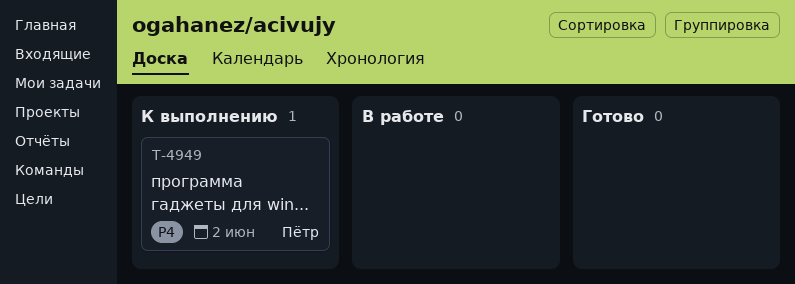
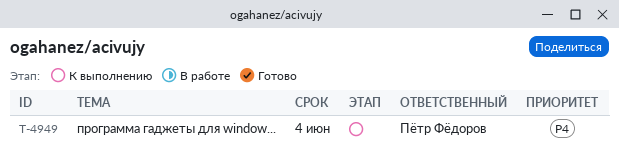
T-4949, due: Jun 2 -> Jun 4

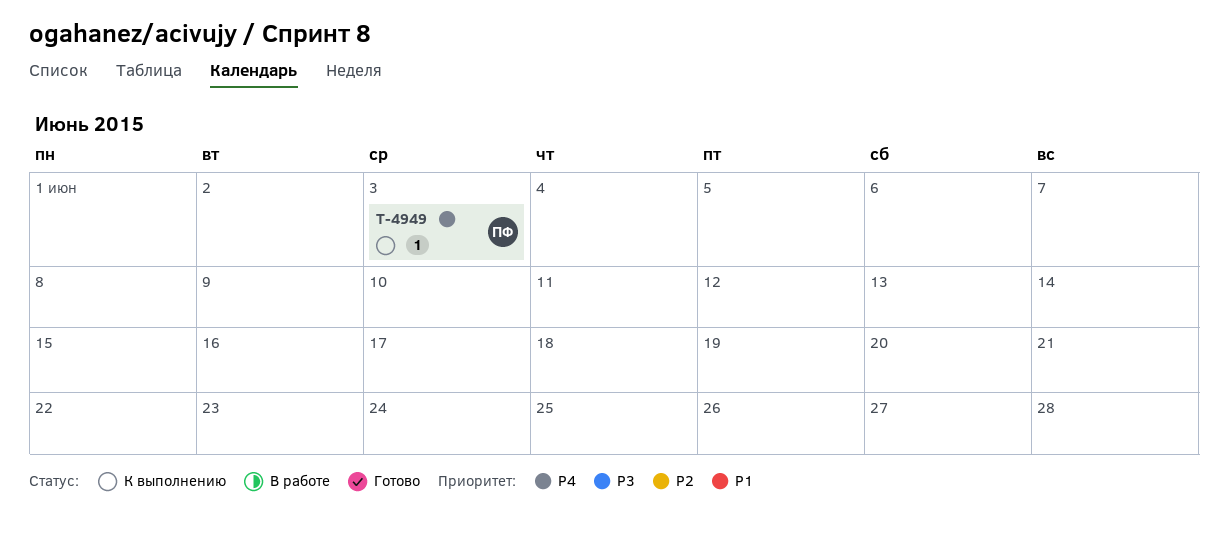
T-4949, due: Jun 4 -> Jun 3

